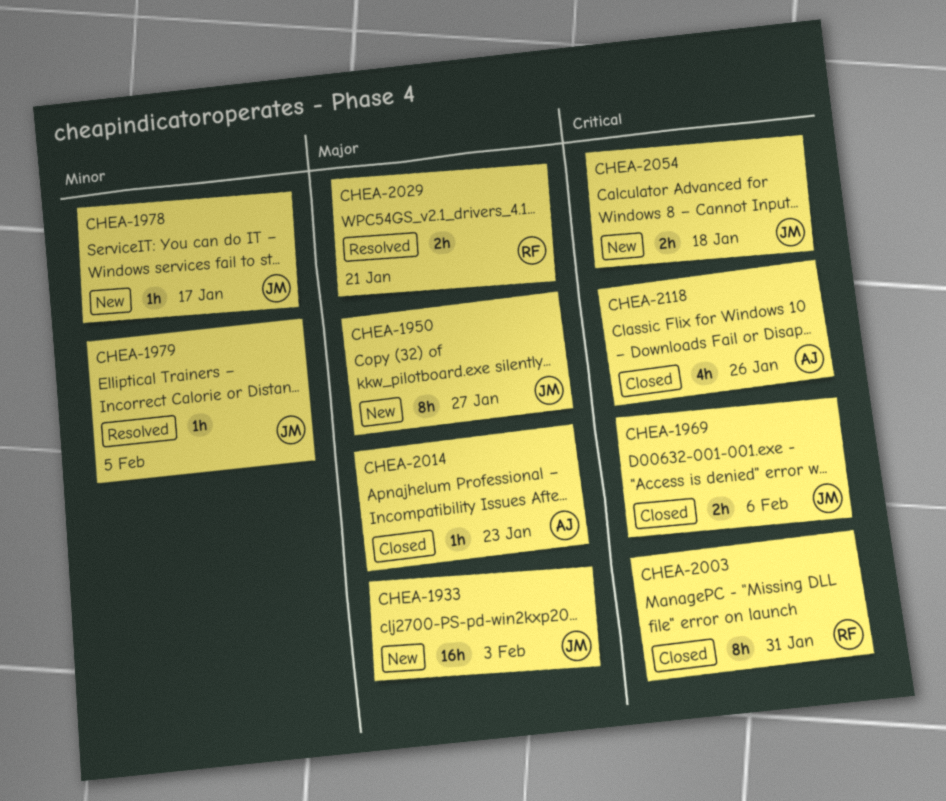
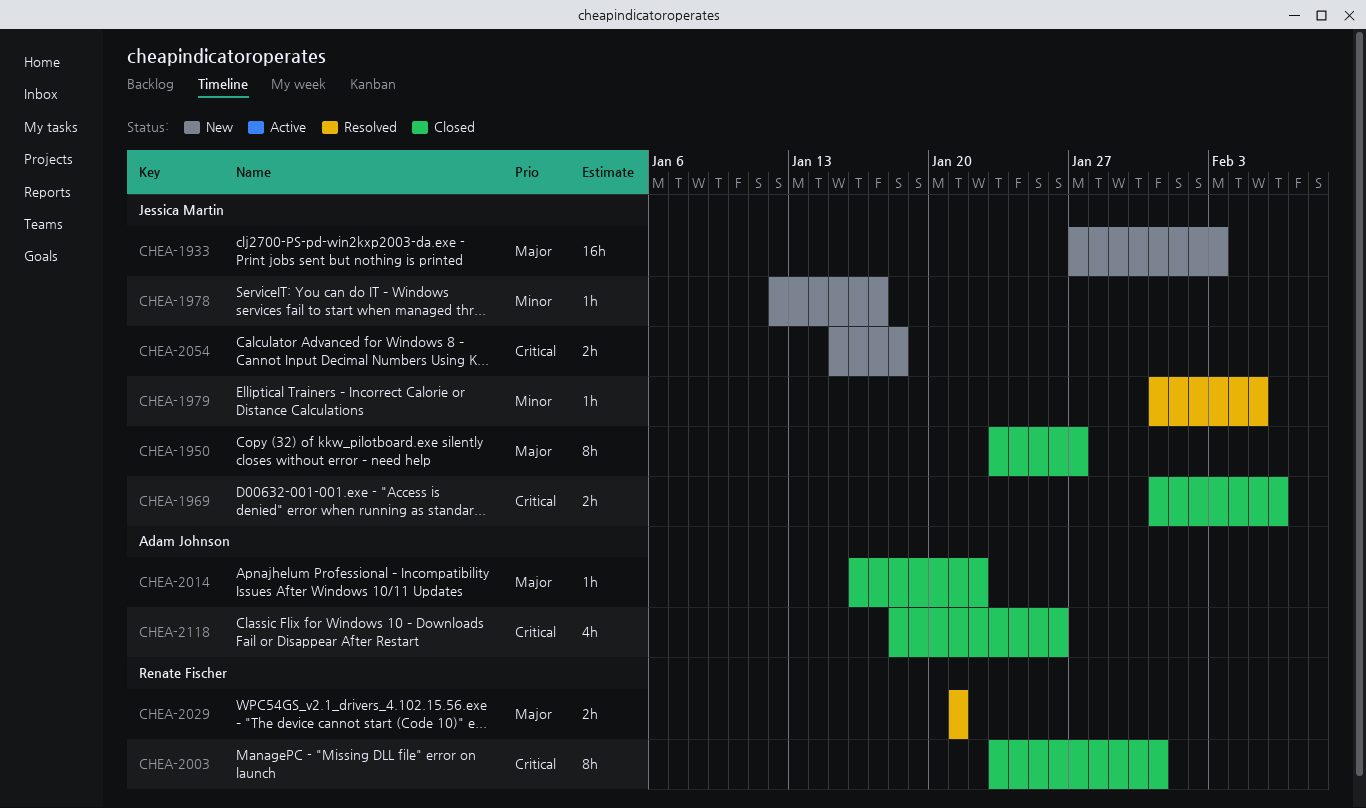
CHEA-1950, status: New -> Closed
CHEA-2014, due: Jan 23 -> Jan 22

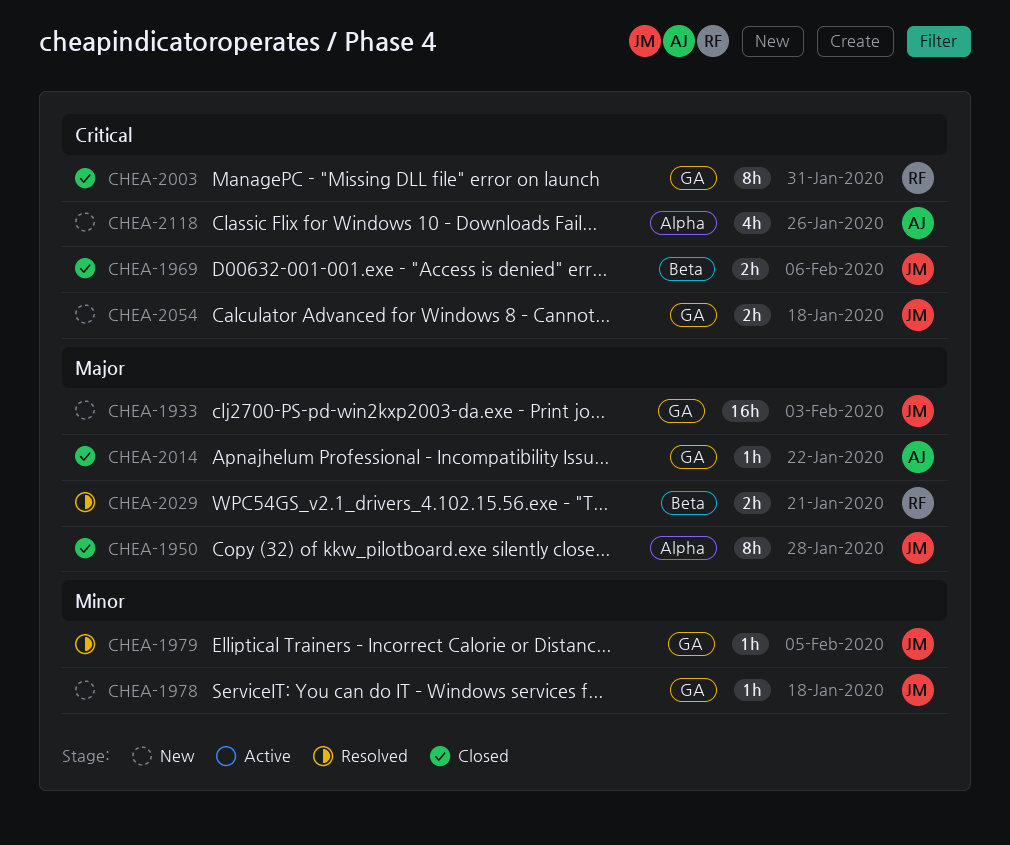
CHEA-1950, due: Jan 27 -> Jan 28
CHEA-1978, due: Jan 17 -> Jan 18
CHEA-2118, status: Closed -> New

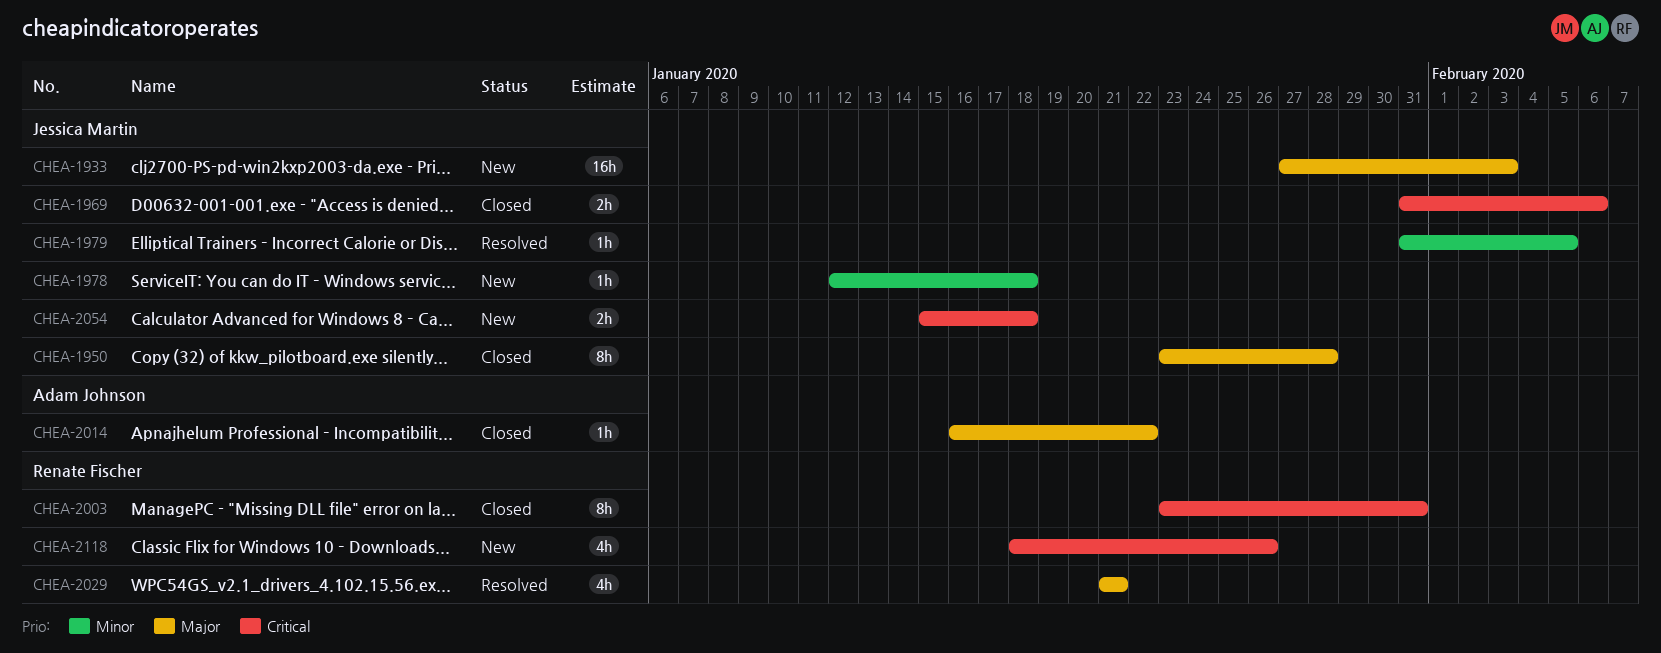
CHEA-2029, estimate: 2h -> 4h
CHEA-2118, owner: Adam Johnson -> Renate Fischer

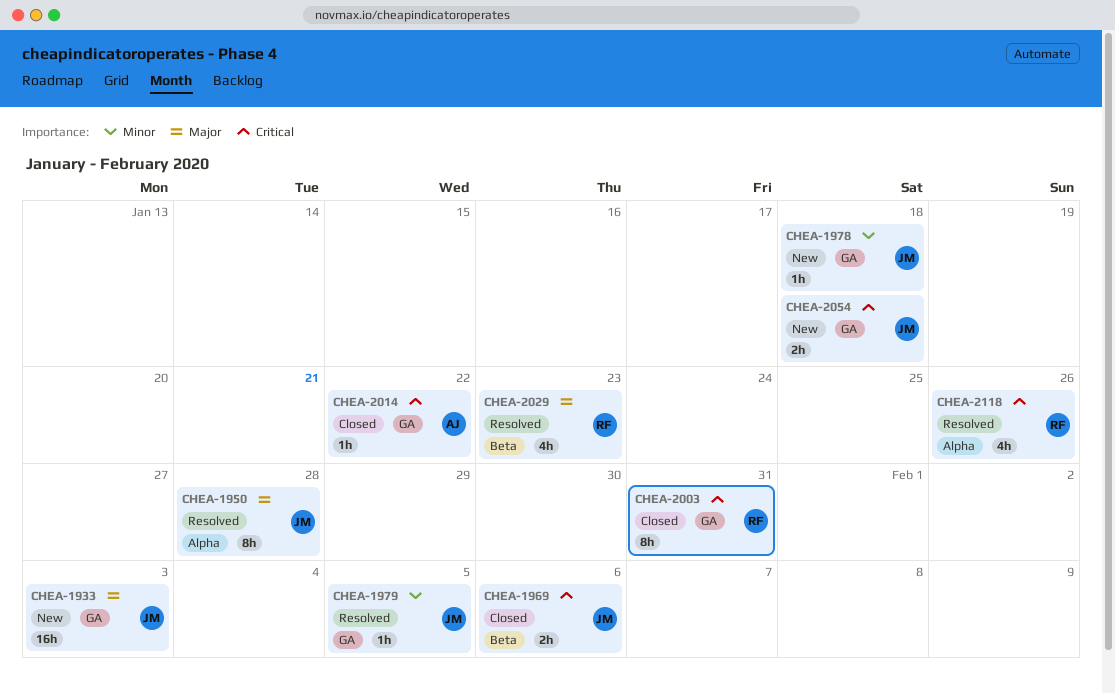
CHEA-1950, status: Closed -> Resolved
CHEA-2014, priority: Major -> Critical
CHEA-2029, due: Jan 21 -> Jan 23
CHEA-2118, status: New -> Resolved

